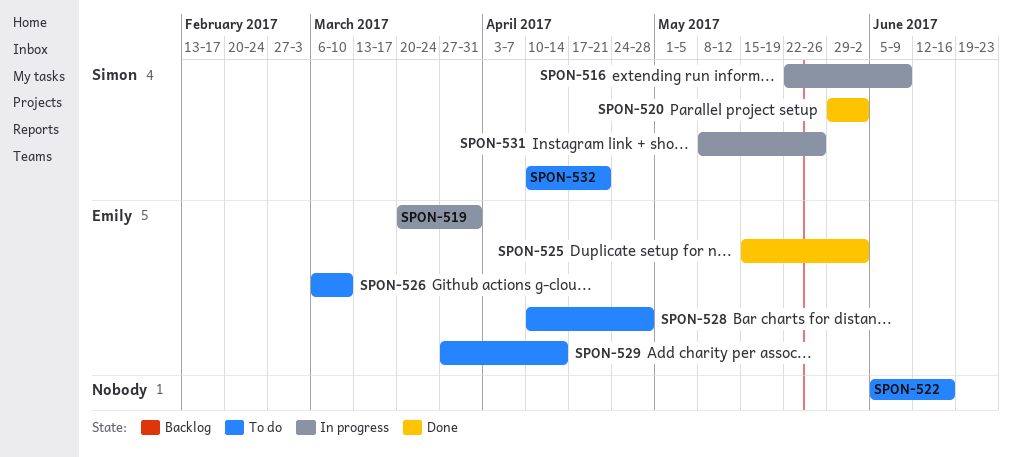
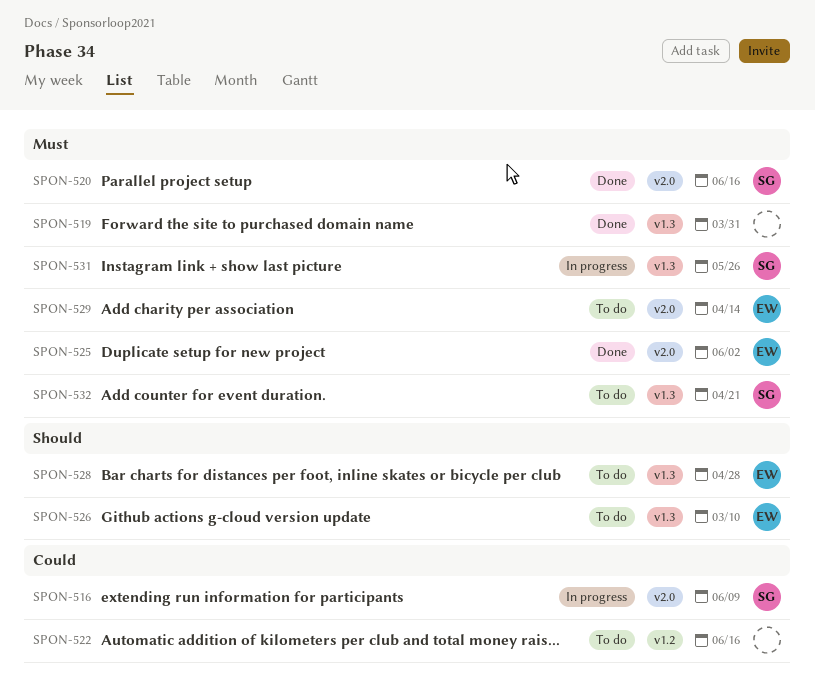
SPON-519, status: In progress -> Done
SPON-519, owner: Emily -> none
SPON-520, due: Jun 2 -> Jun 16

